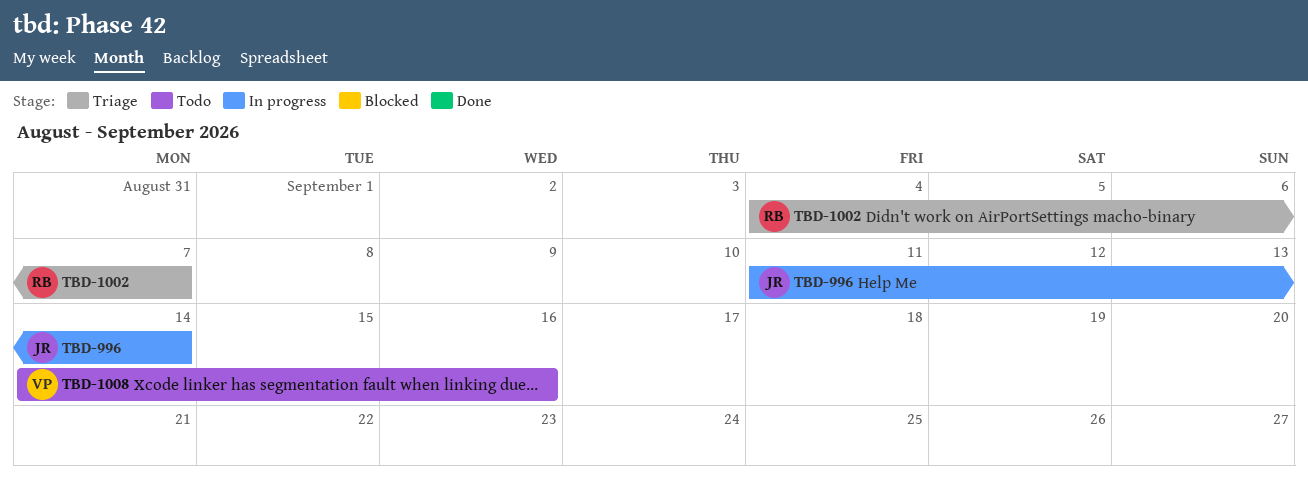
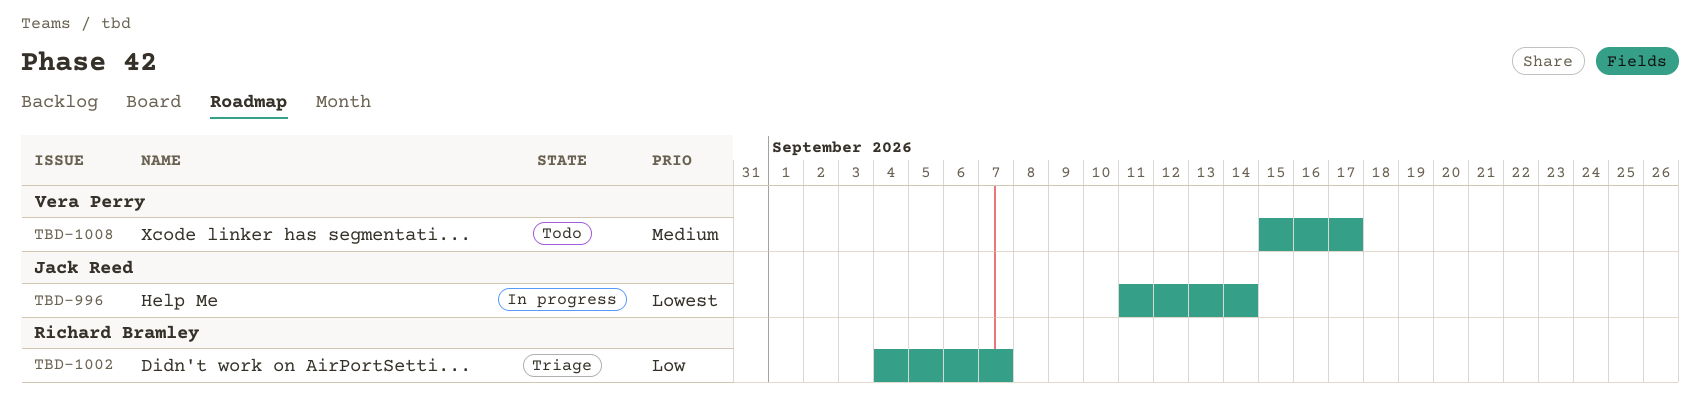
TBD-1008, start: Sep 14 -> Sep 15
TBD-1008, due: Sep 16 -> Sep 17

